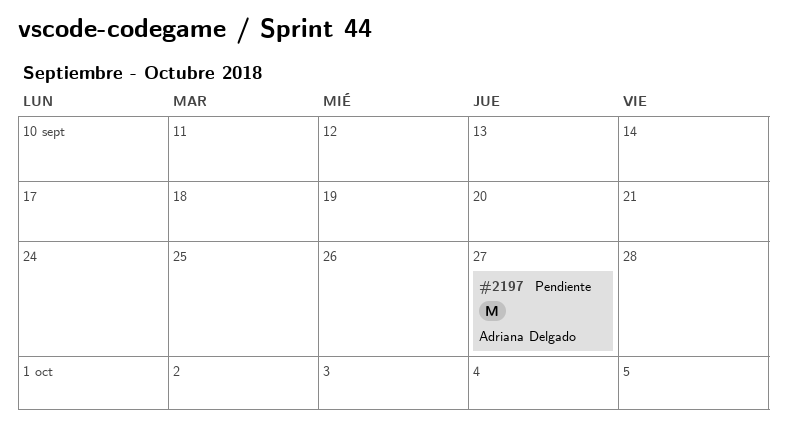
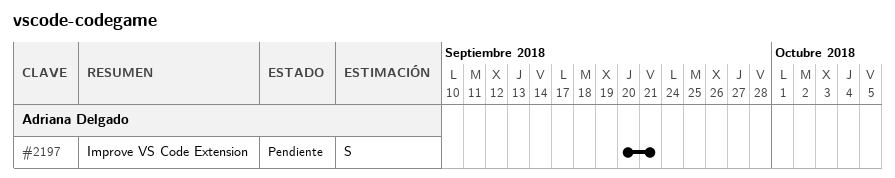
#2197, estimate: M -> S
#2197, due: Sep 27 -> Sep 21

